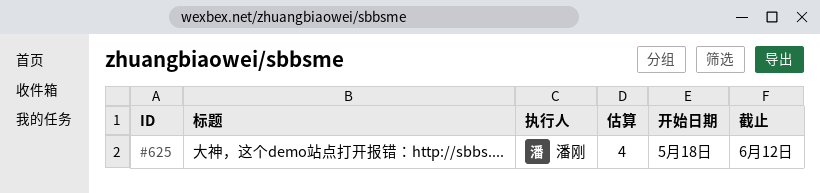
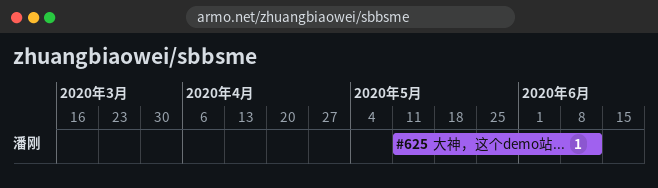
#625, estimate: 4 -> 1
#625, start: May 18 -> May 11

